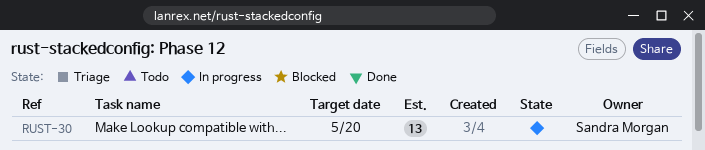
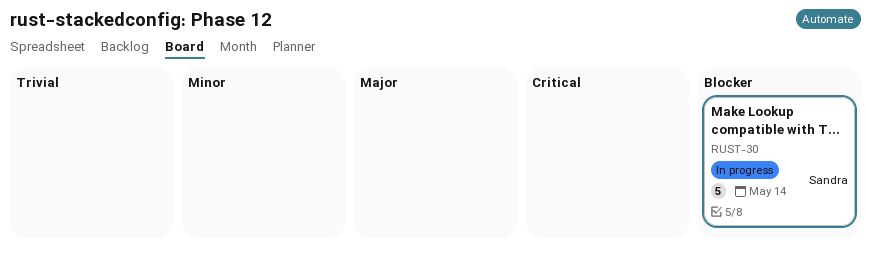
RUST-30, estimate: 13 -> 5
RUST-30, due: May 20 -> May 14

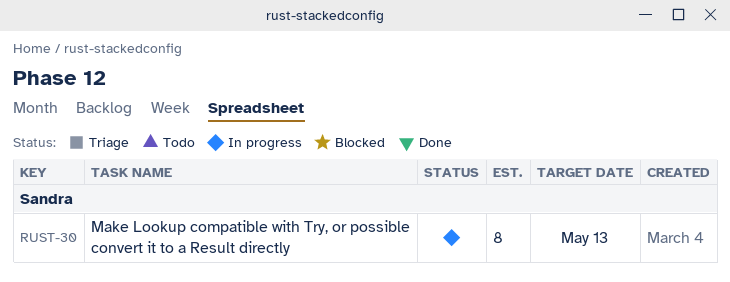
RUST-30, estimate: 5 -> 8
RUST-30, due: May 14 -> May 13

